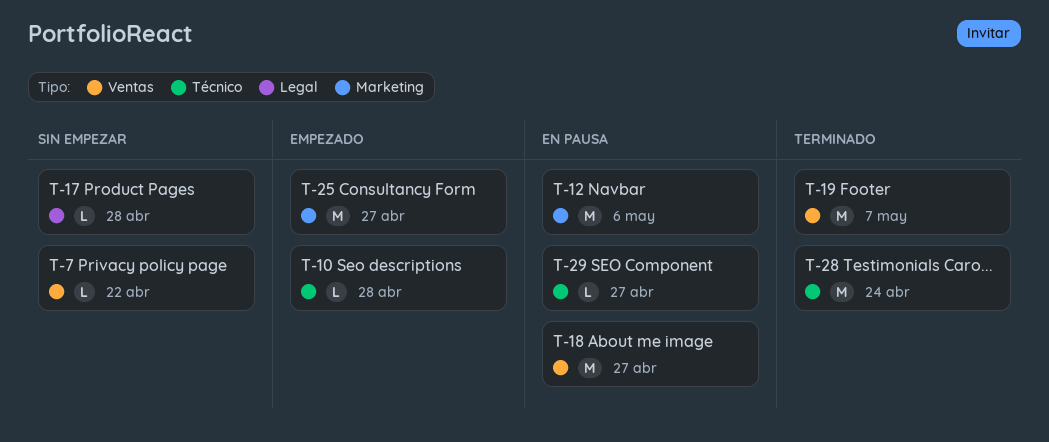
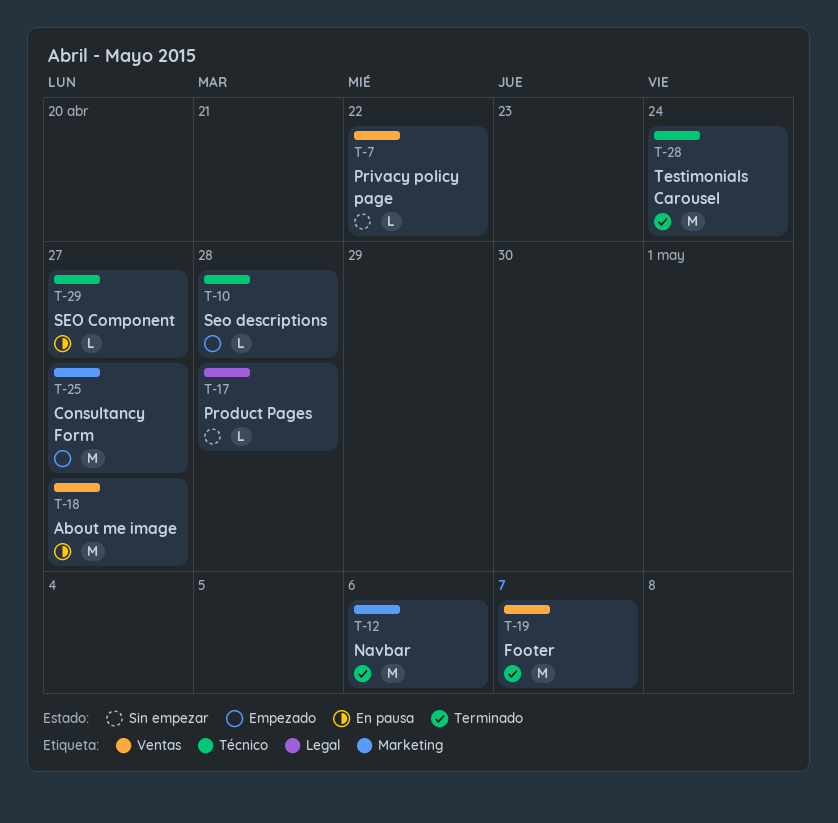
T-12, status: En pausa -> Terminado

